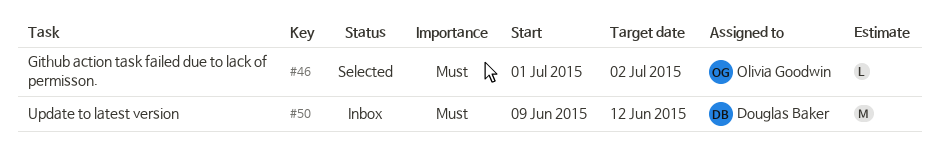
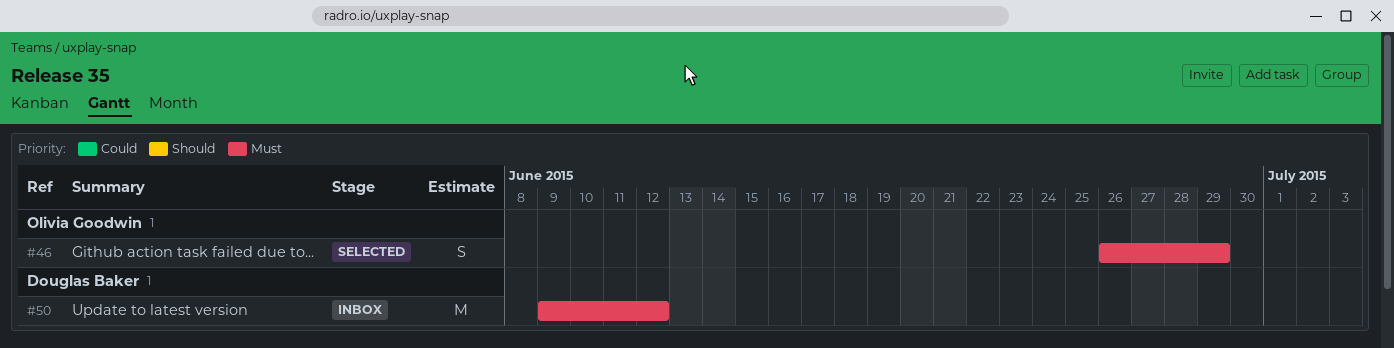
#46, estimate: L -> S
#46, start: Jul 1 -> Jun 26
#46, due: Jul 2 -> Jun 29

